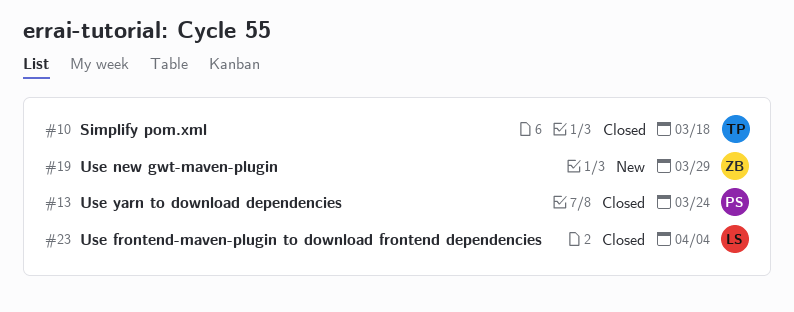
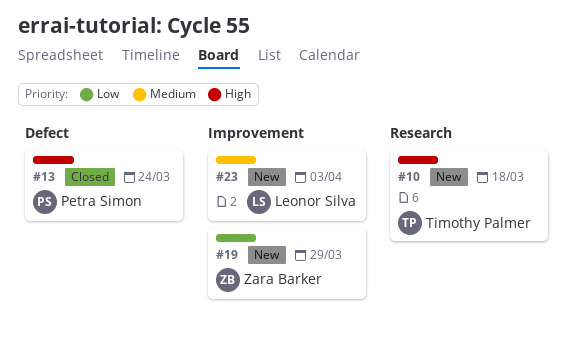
#10, status: Closed -> New
#23, status: Closed -> New
#23, due: Apr 4 -> Apr 3

